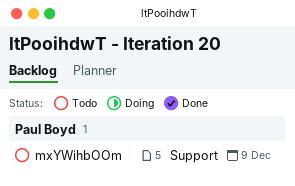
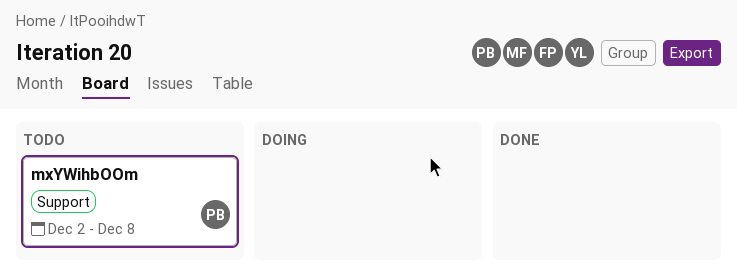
mxYWihbOOm, due: Dec 9 -> Dec 8

